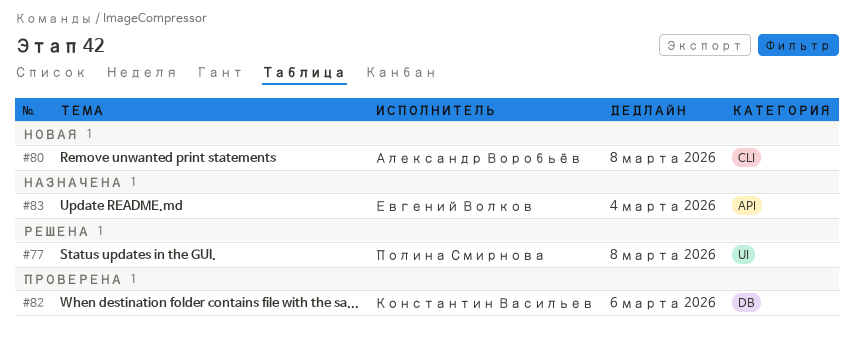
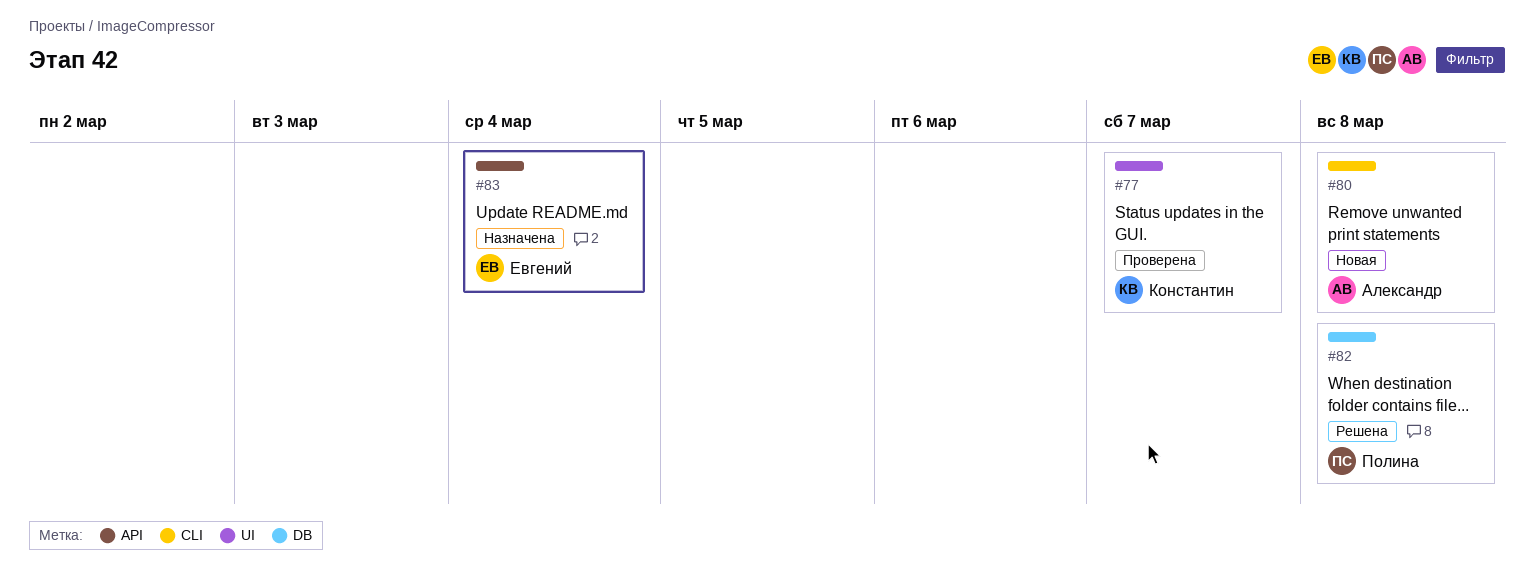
#77, status: Решена -> Проверена
#77, owner: Полина Смирнова -> Константин Васильев
#77, due: Mar 8 -> Mar 7
#82, status: Проверена -> Решена
#82, owner: Константин Васильев -> Полина Смирнова
#82, due: Mar 6 -> Mar 8

